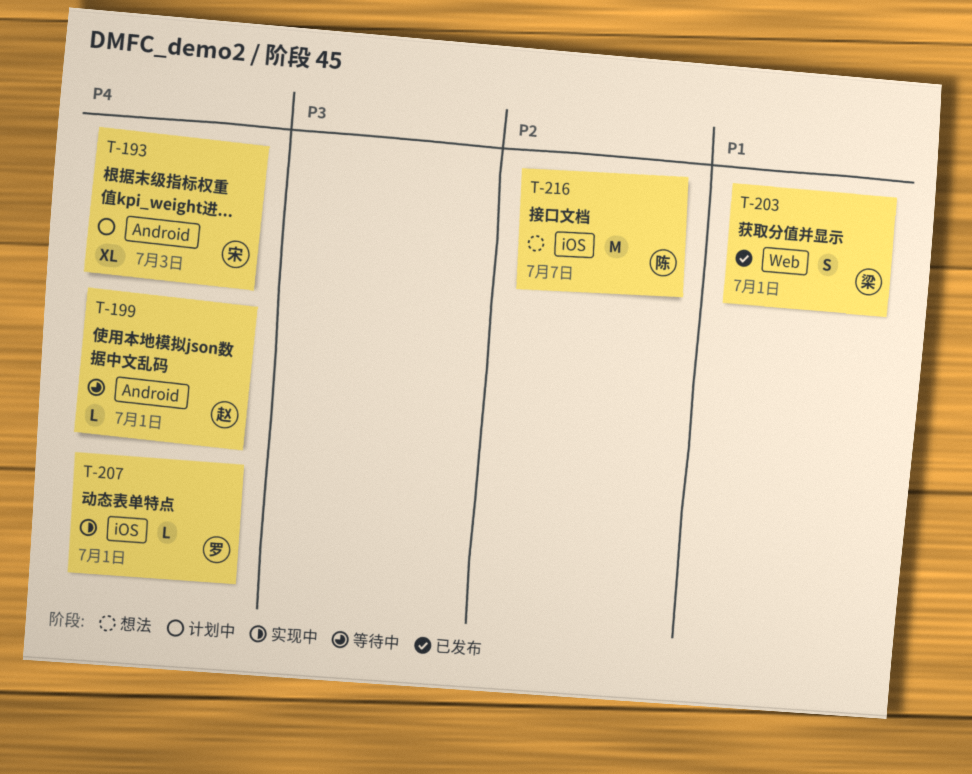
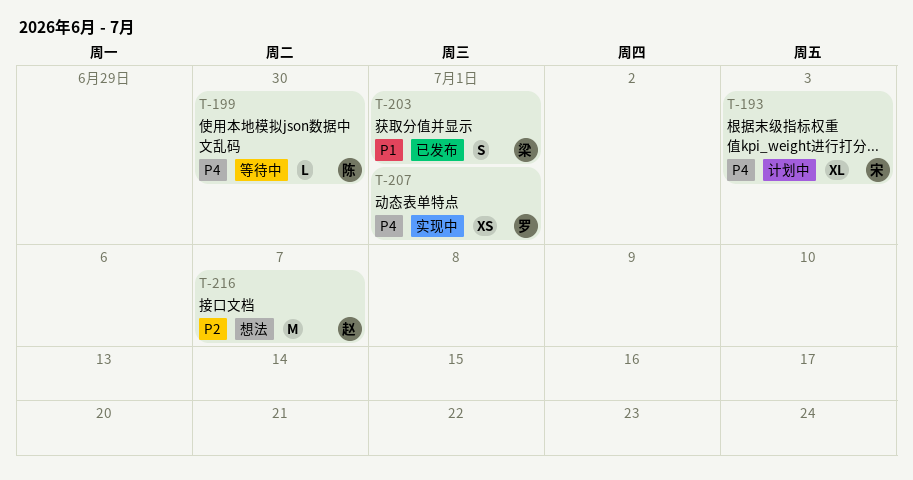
T-199, owner: 赵 -> 陈
T-199, due: Jul 1 -> Jun 30
T-207, estimate: L -> XS
T-216, owner: 陈 -> 赵

